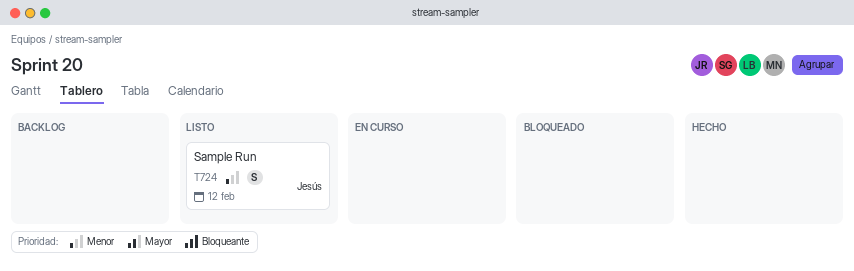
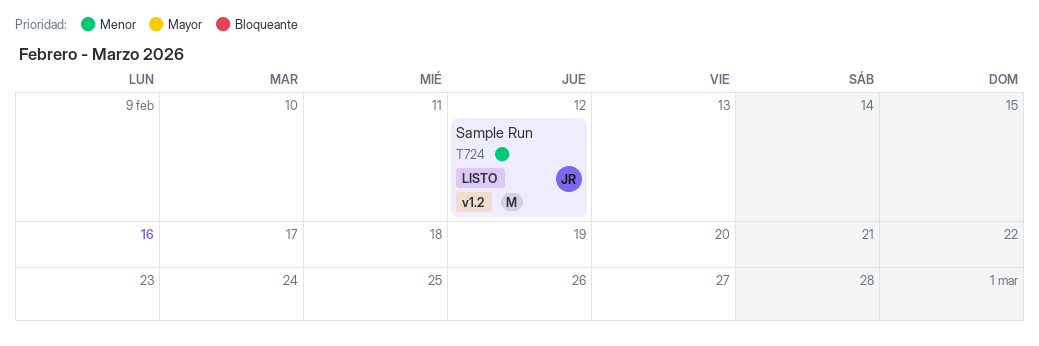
T724, estimate: S -> M

